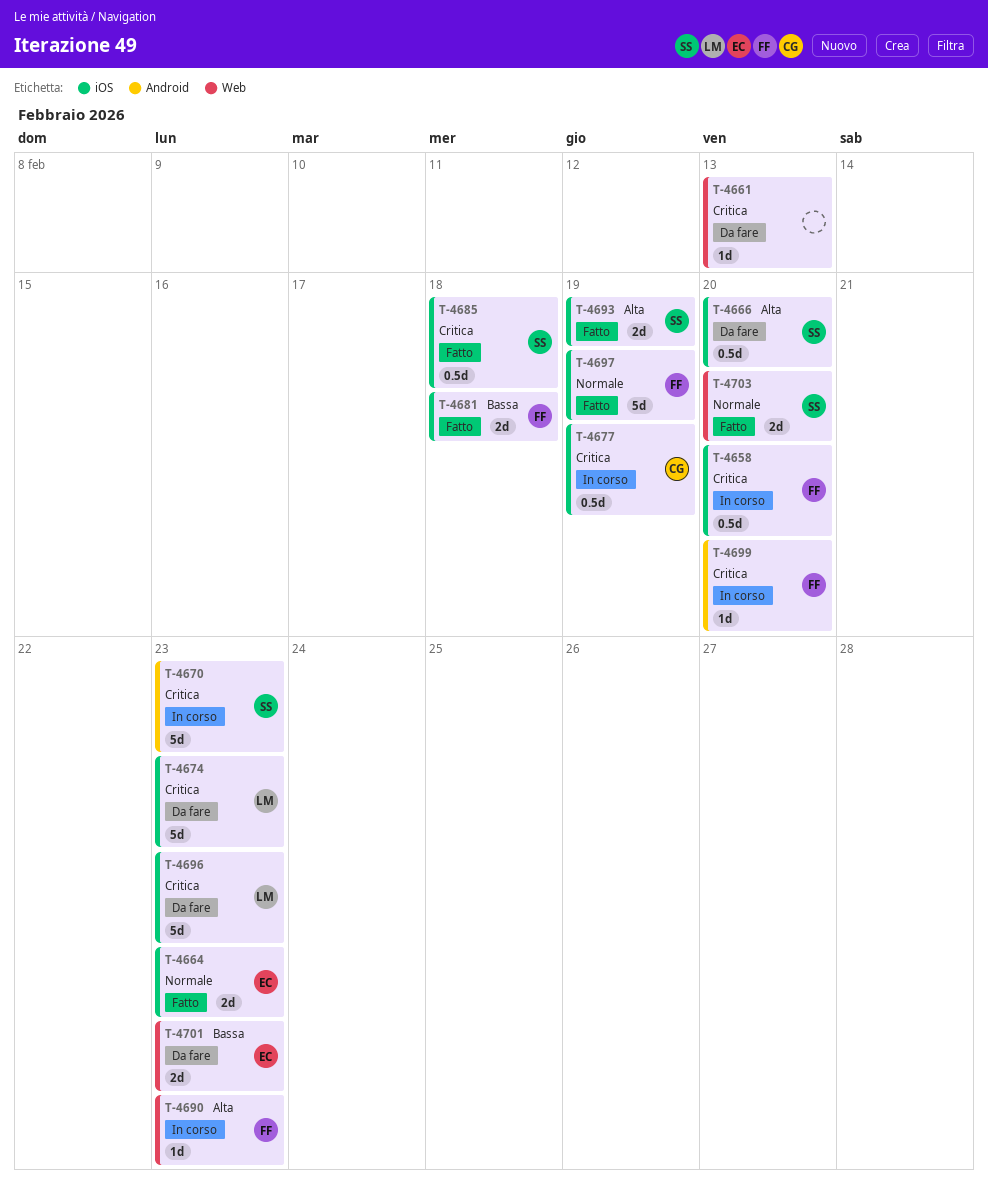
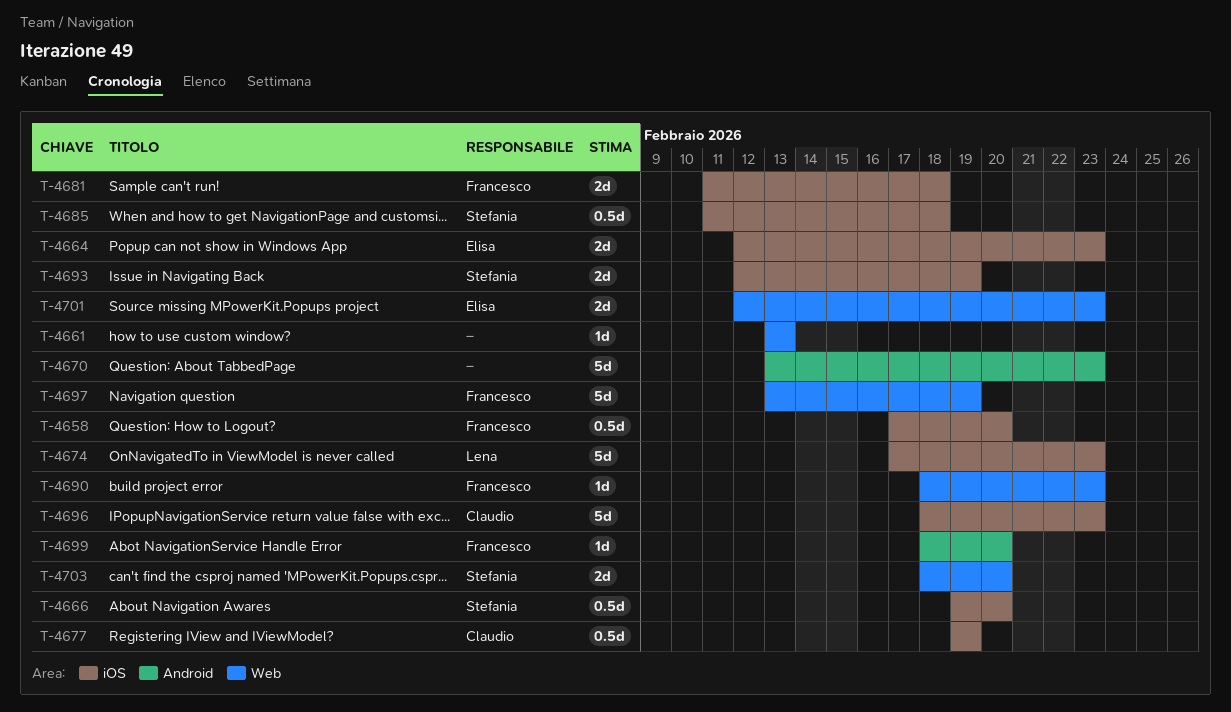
T-4670, owner: Stefania -> none
T-4696, owner: Lena -> Claudio
T-4697, label: iOS -> Web

